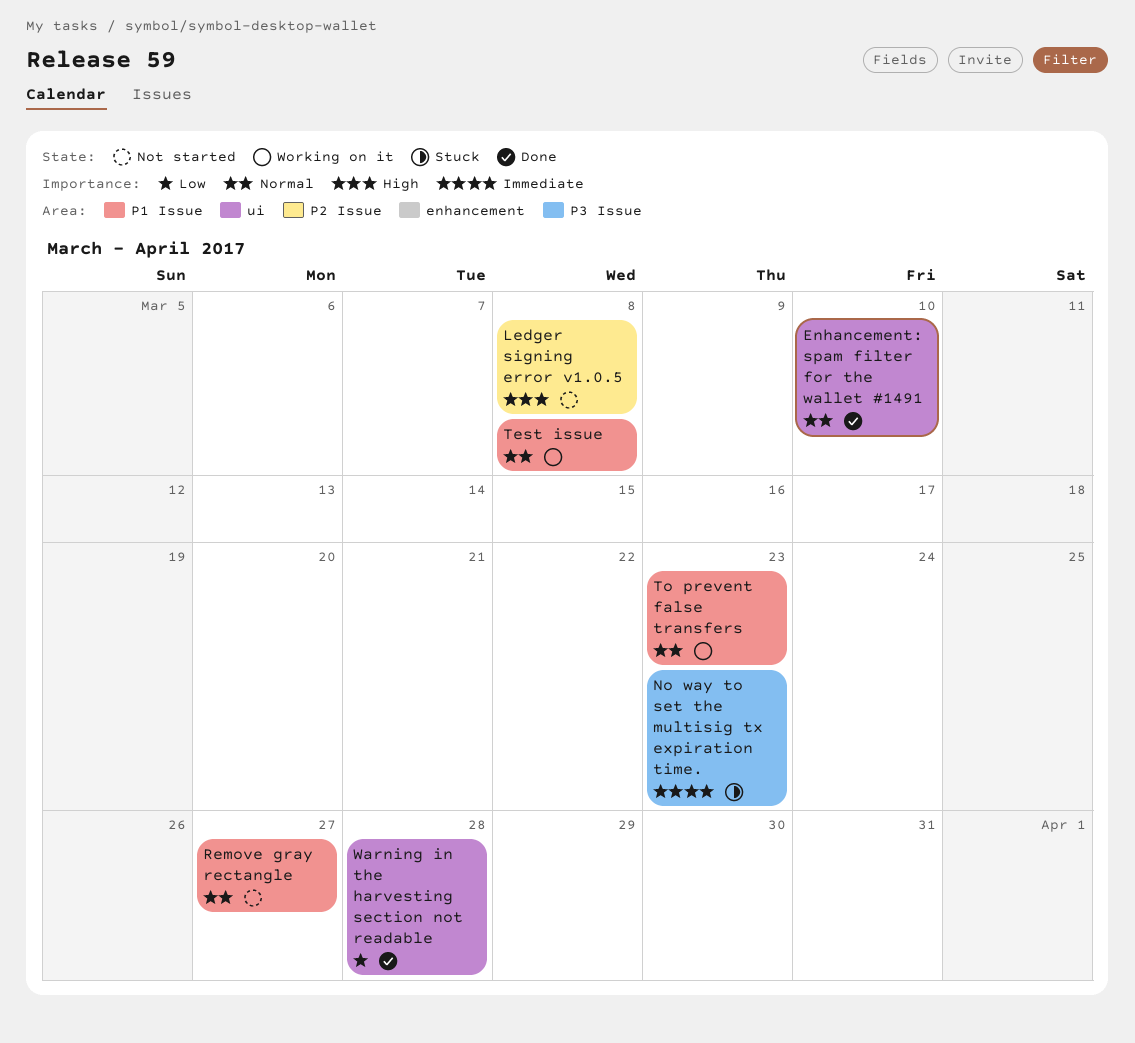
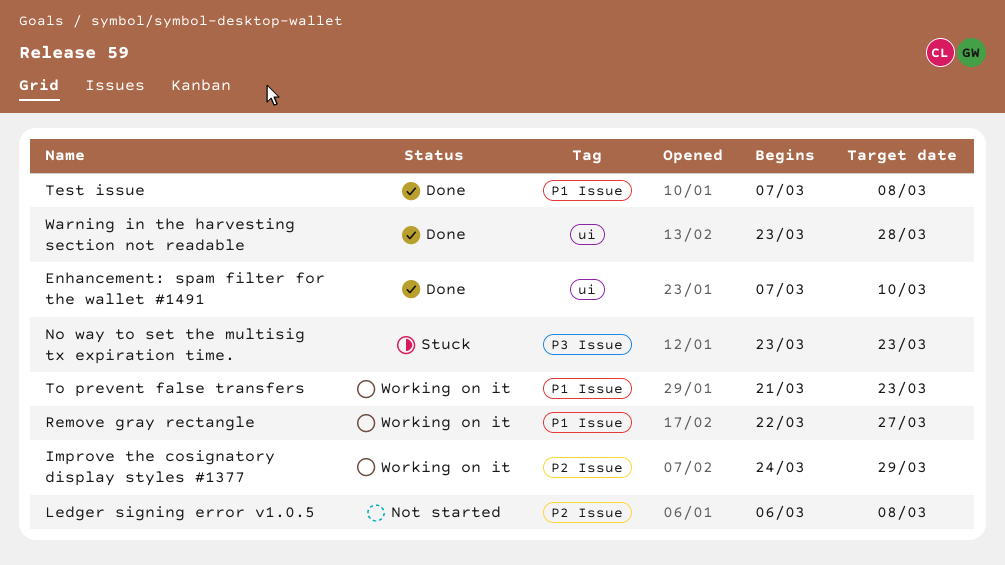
Improve the cosignatory display styles #1377: none -> present
Remove gray rectangle, status: Not started -> Working on it
Test issue, status: Working on it -> Done

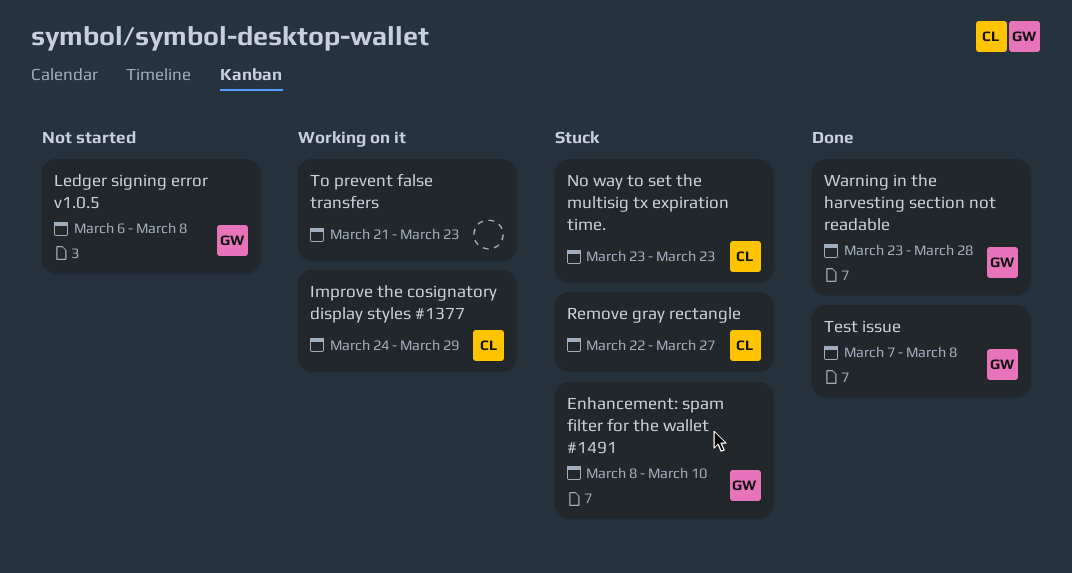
Enhancement: spam filter for the wallet #1491, status: Done -> Stuck
Enhancement: spam filter for the wallet #1491, start: Mar 7 -> Mar 8
Remove gray rectangle, status: Working on it -> Stuck

